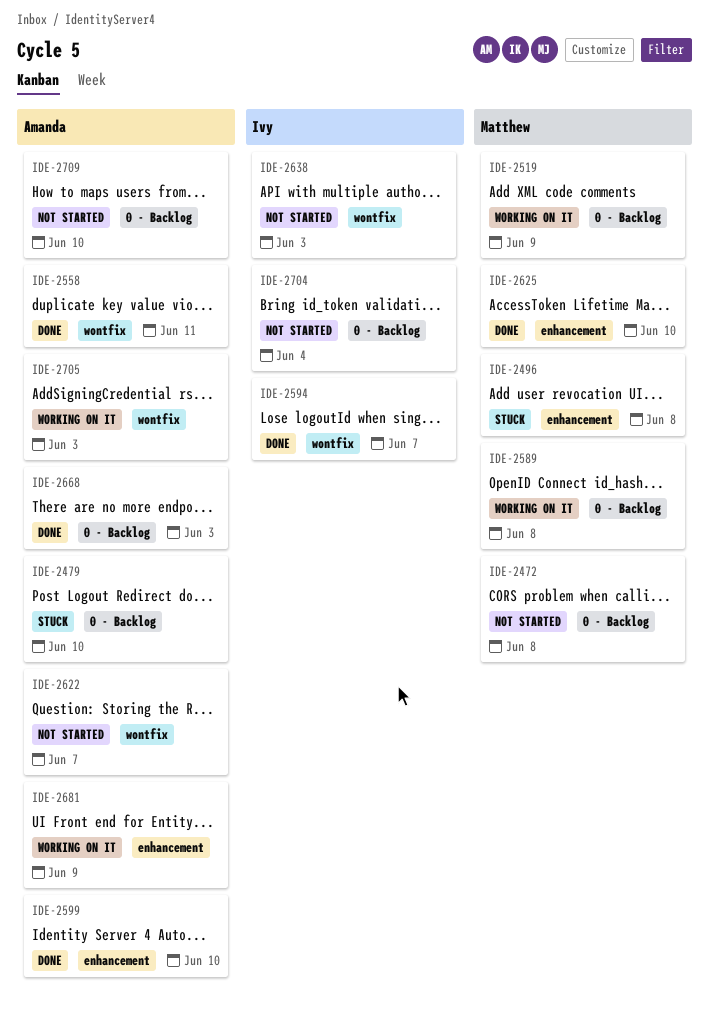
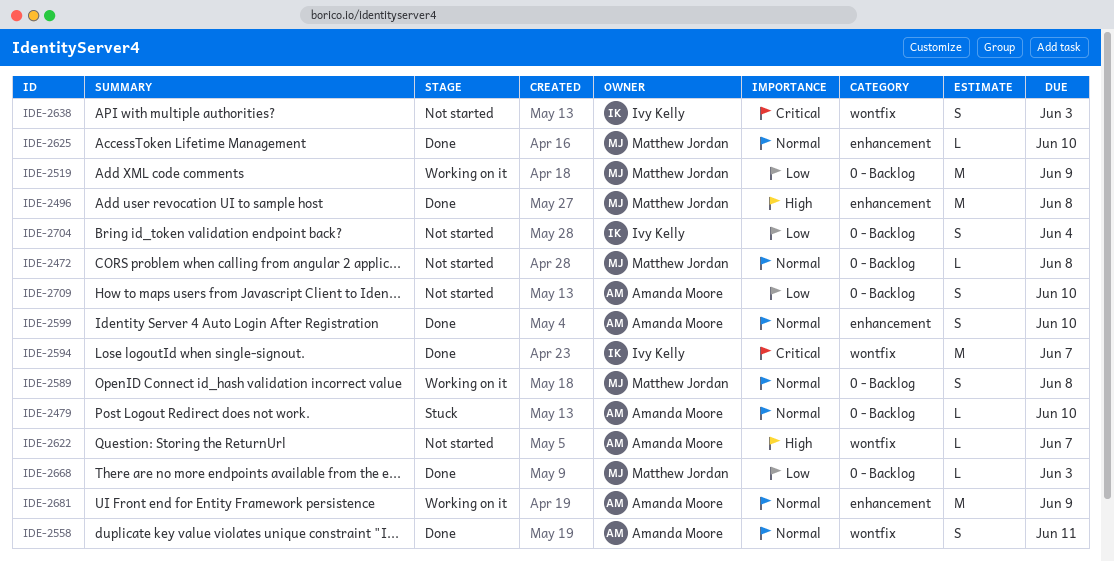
IDE-2496, status: Stuck -> Done
IDE-2668, owner: Amanda Moore -> Matthew Jordan
IDE-2705: present -> none

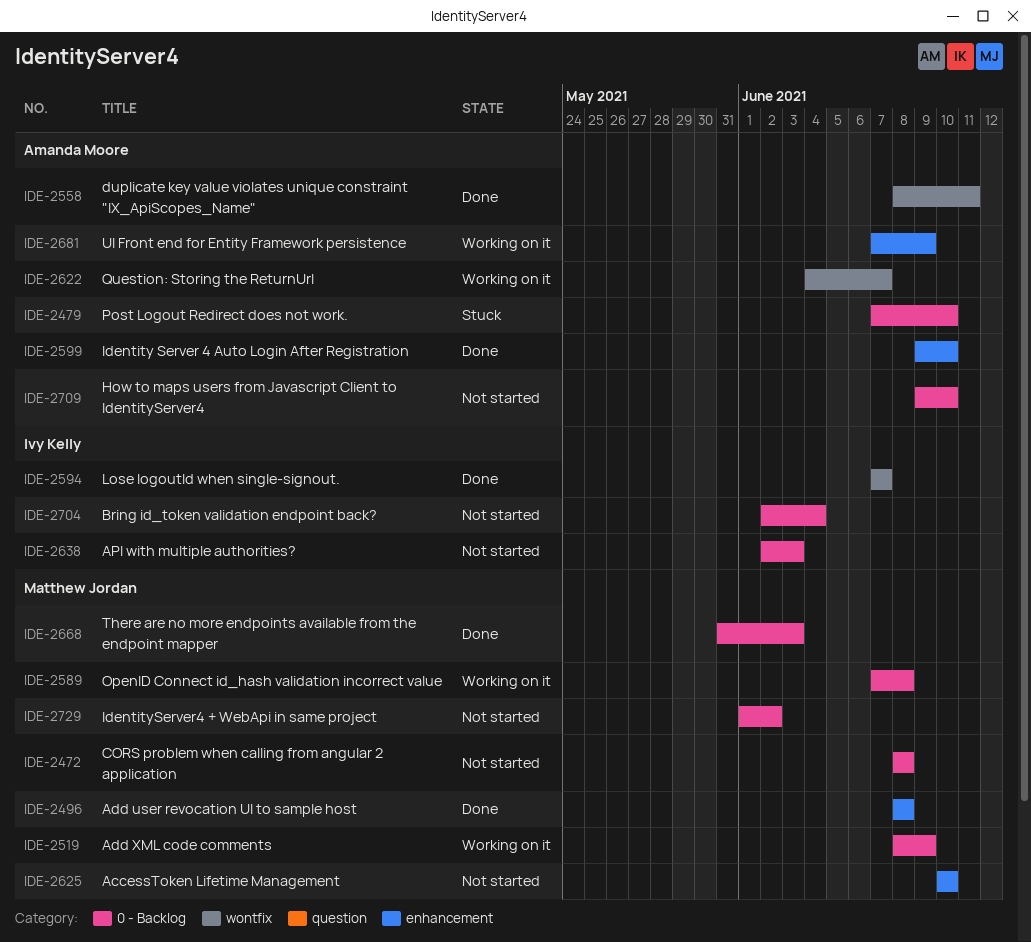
IDE-2622, status: Not started -> Working on it
IDE-2625, status: Done -> Not started
IDE-2638, label: wontfix -> 0 - Backlog
IDE-2729: none -> present

